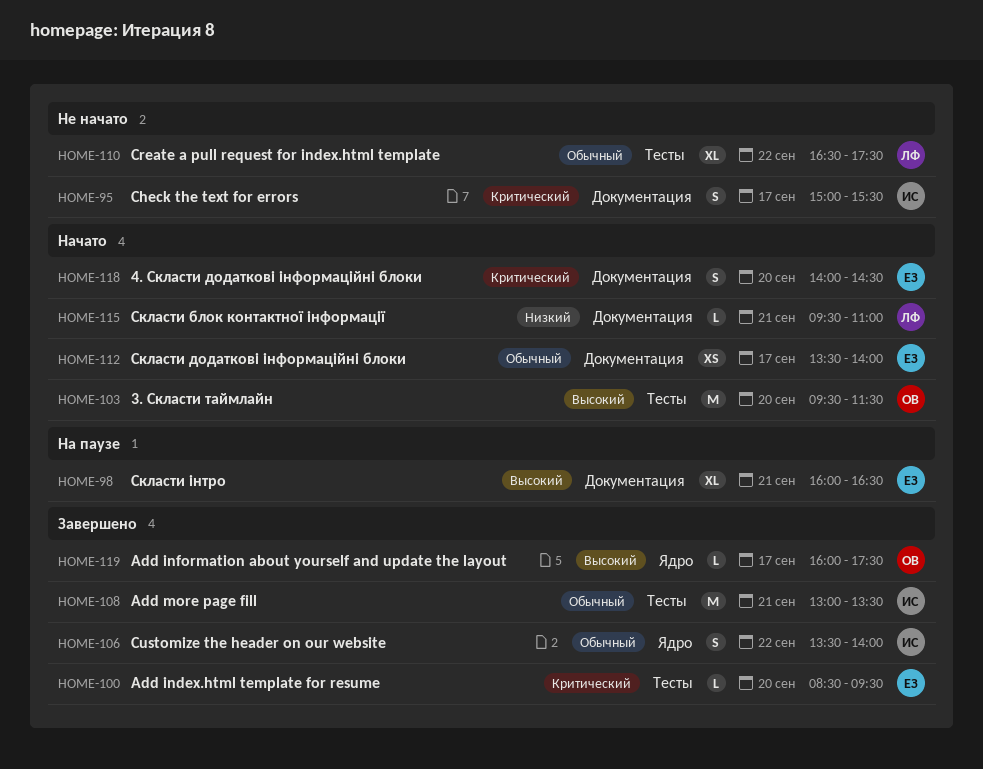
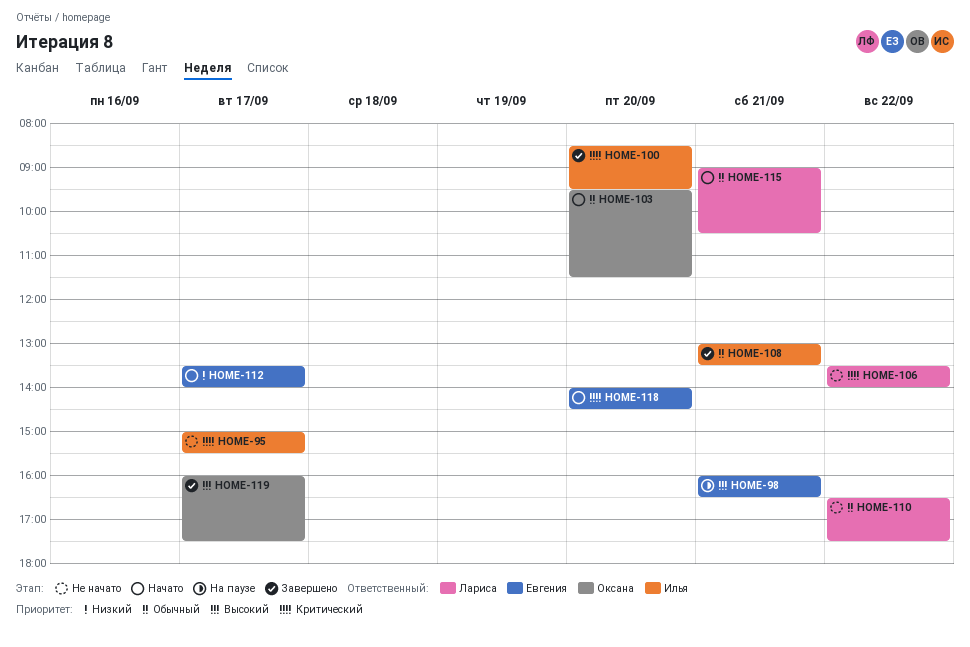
HOME-100, owner: Евгения -> Илья
HOME-103, priority: Высокий -> Обычный
HOME-106, status: Завершено -> Не начато
HOME-106, owner: Илья -> Лариса
HOME-106, priority: Обычный -> Критический
HOME-112, priority: Обычный -> Низкий
HOME-115, priority: Низкий -> Обычный
HOME-115, begins: 09:30 -> 09:00
HOME-115, ends: 11:00 -> 10:30

